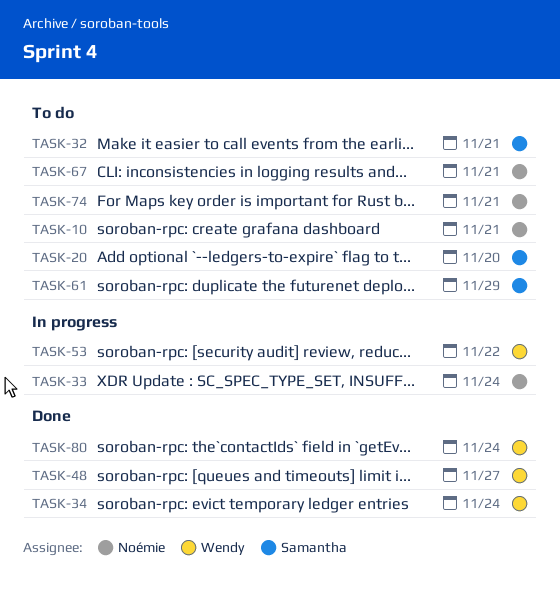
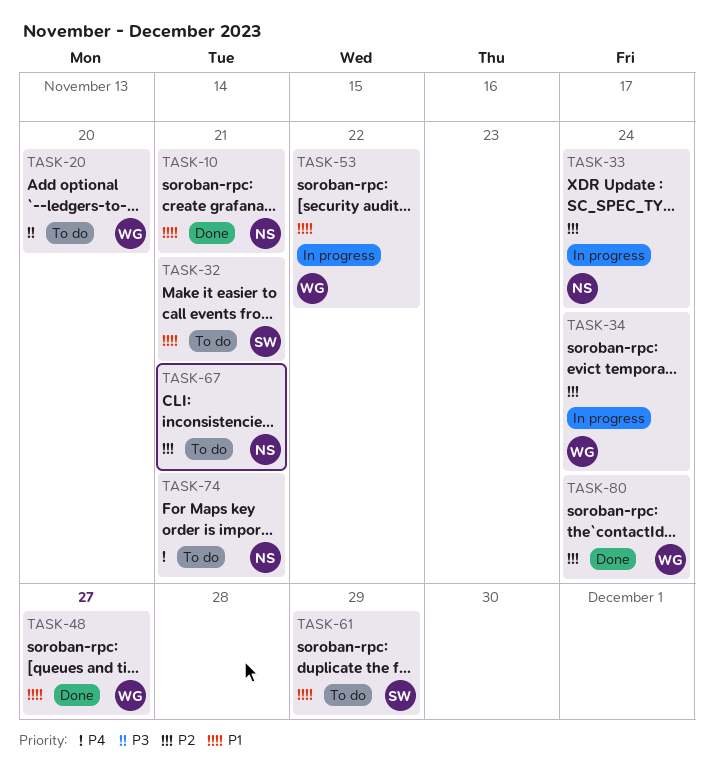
TASK-10, status: To do -> Done
TASK-20, owner: Samantha -> Wendy
TASK-34, status: Done -> In progress

